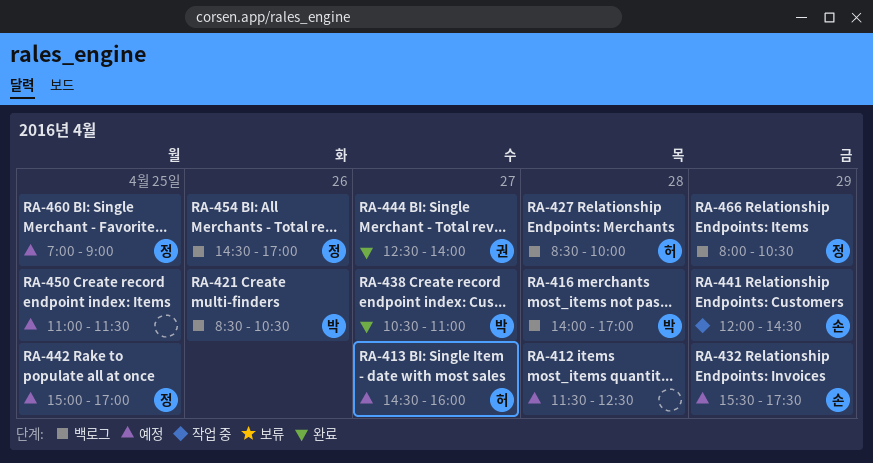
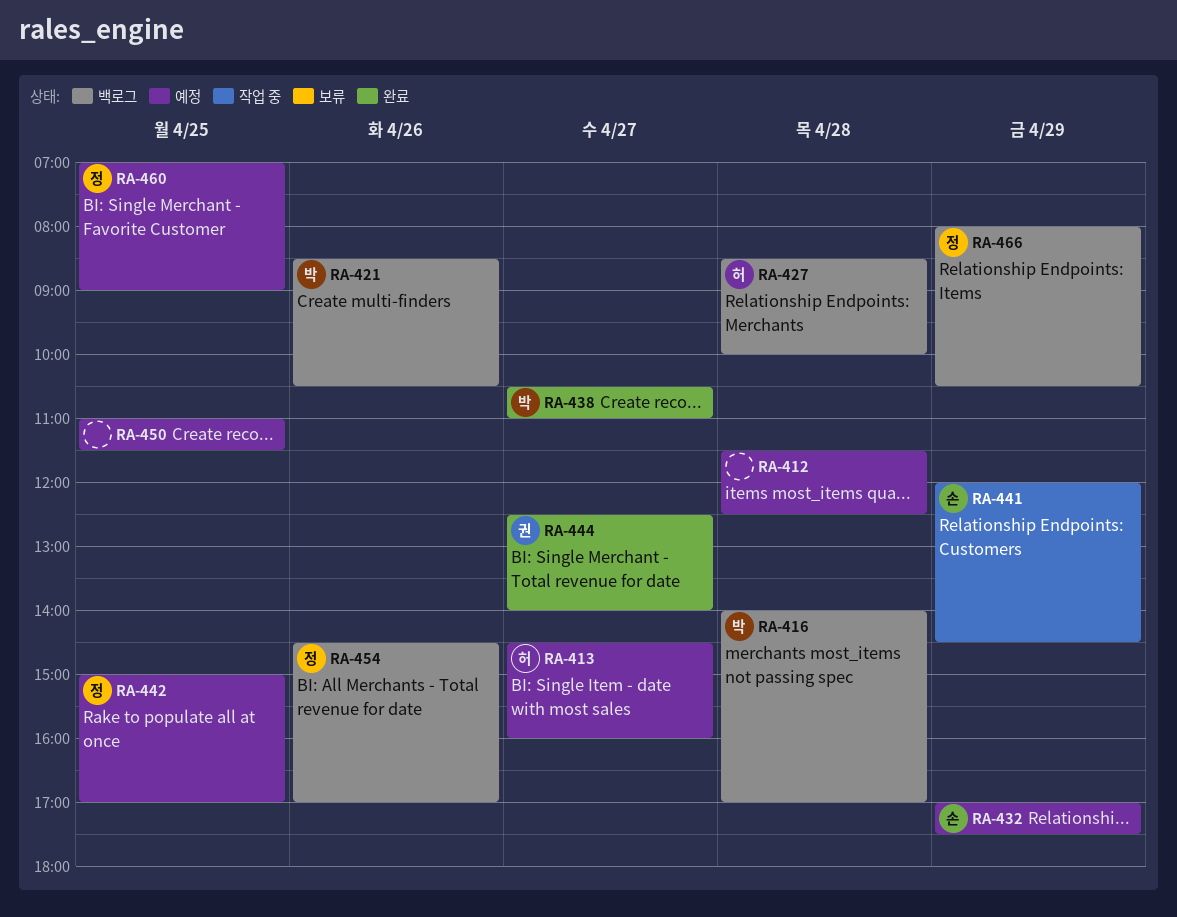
RA-432, begins: 15:30 -> 17:00

